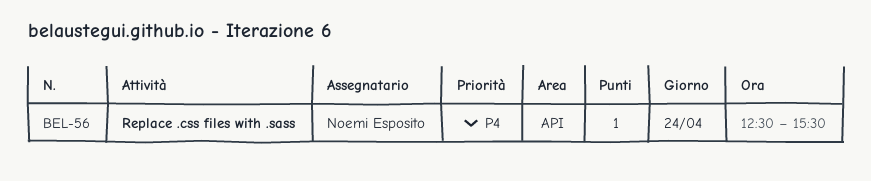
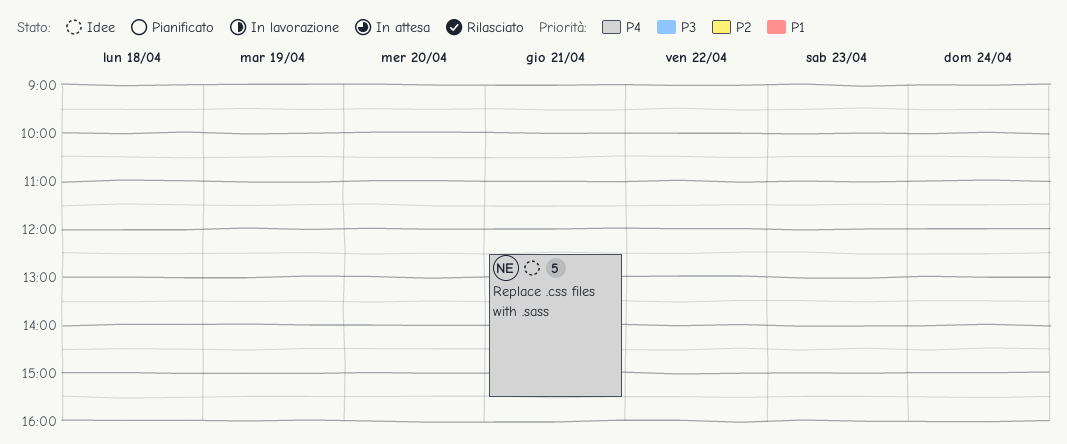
Replace .css files with .sass, estimate: 1 -> 5
Replace .css files with .sass, day: Apr 24 -> Apr 21

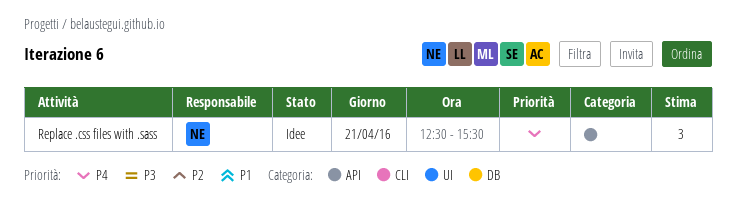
Replace .css files with .sass, estimate: 5 -> 3

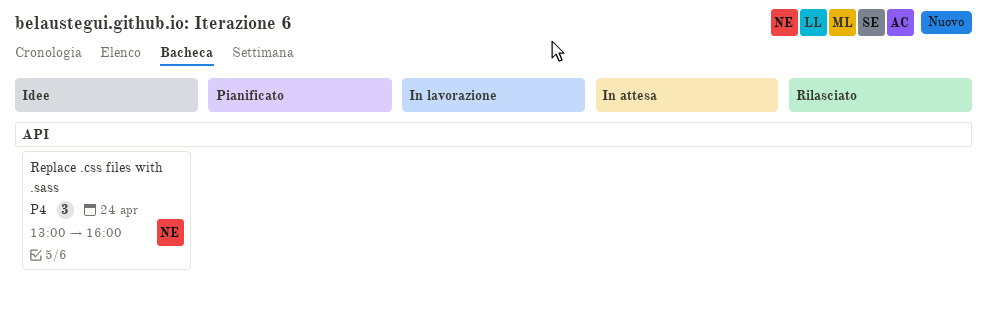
Replace .css files with .sass, day: Apr 21 -> Apr 24
Replace .css files with .sass, begins: 12:30 -> 13:00
Replace .css files with .sass, ends: 15:30 -> 16:00

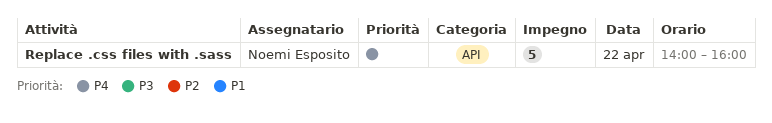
Replace .css files with .sass, estimate: 3 -> 5
Replace .css files with .sass, day: Apr 24 -> Apr 22
Replace .css files with .sass, begins: 13:00 -> 14:00

